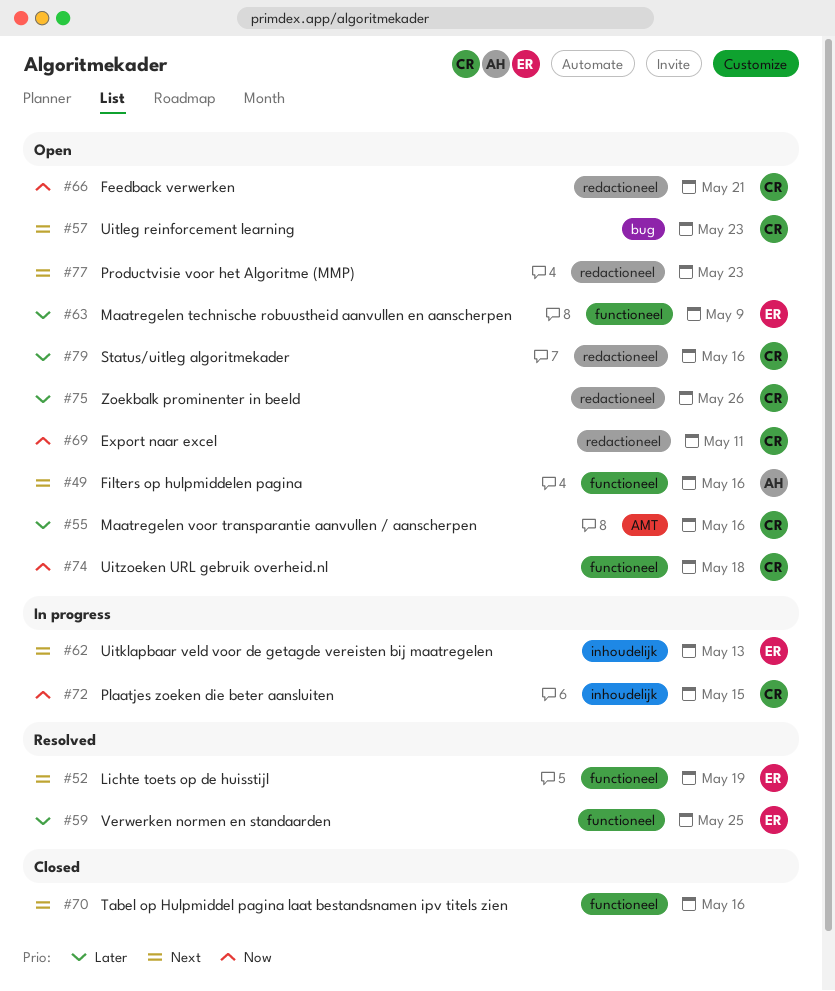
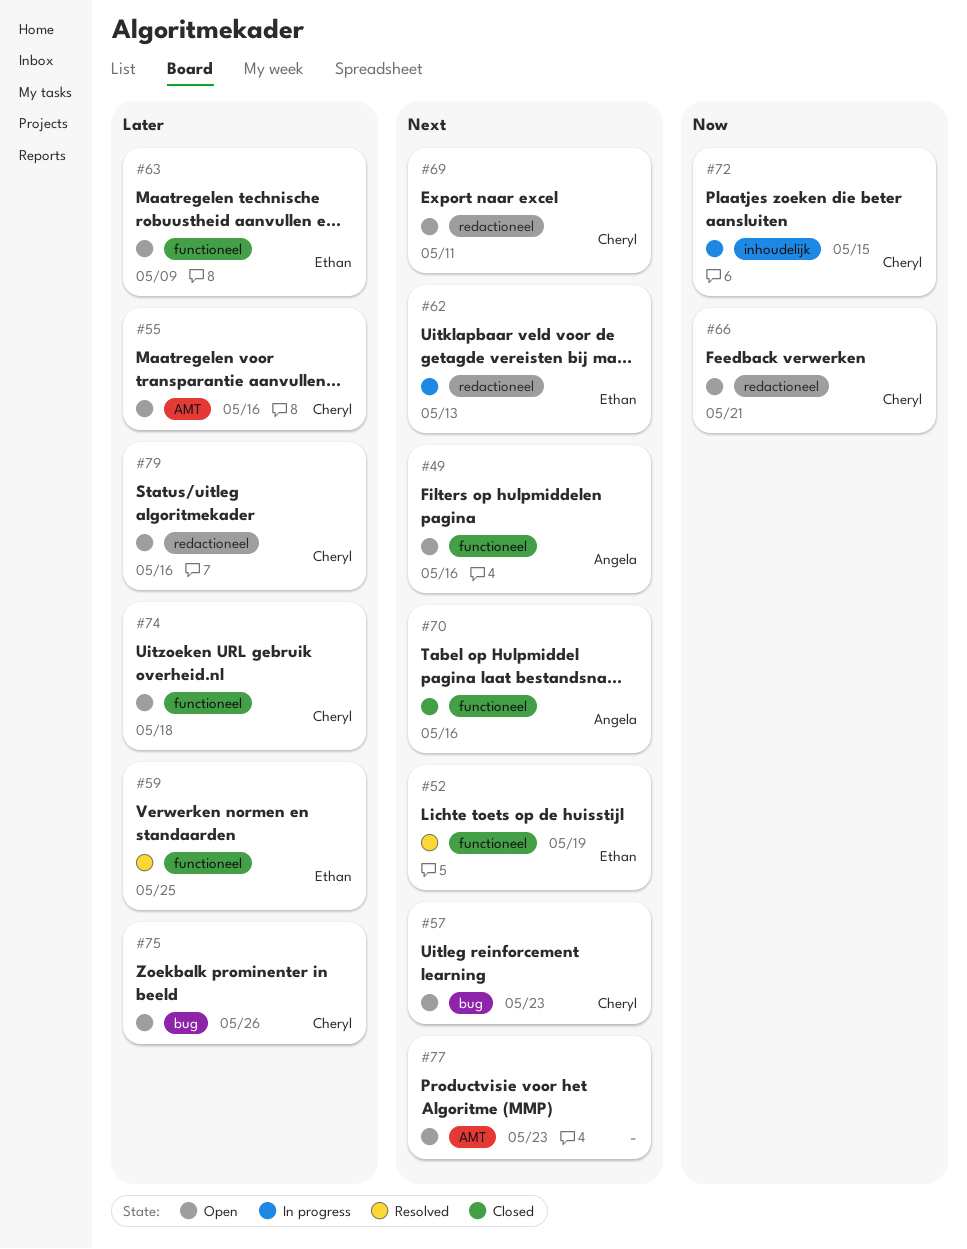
#62, label: inhoudelijk -> redactioneel
#69, priority: Now -> Next
#70, owner: none -> Angela
#74, priority: Now -> Later
#75, label: redactioneel -> bug
#77, label: redactioneel -> AMT

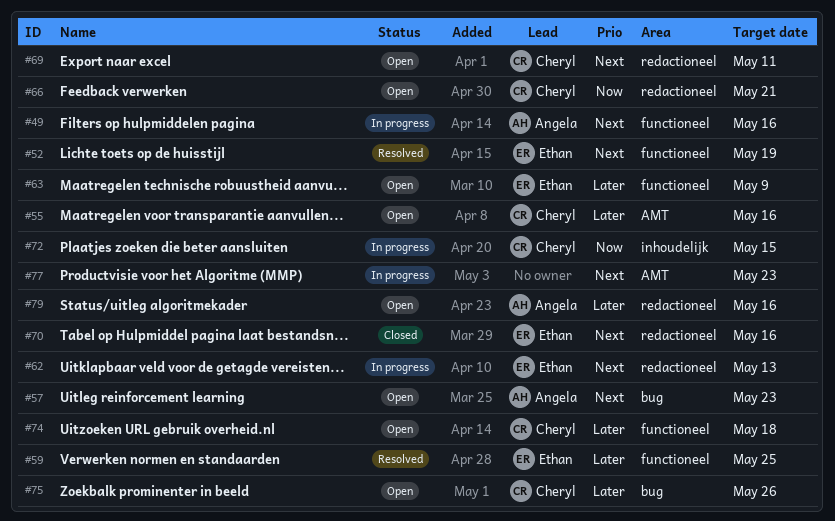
#49, status: Open -> In progress
#57, owner: Cheryl -> Angela
#70, owner: Angela -> Ethan
#70, label: functioneel -> redactioneel
#77, status: Open -> In progress
#79, owner: Cheryl -> Angela

